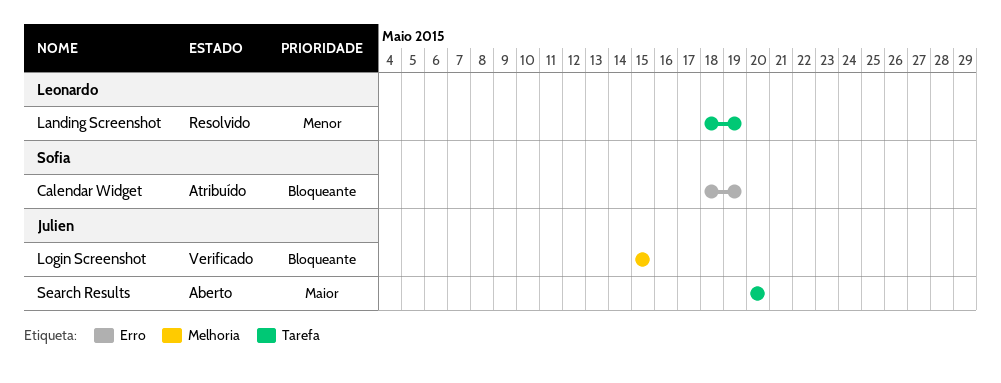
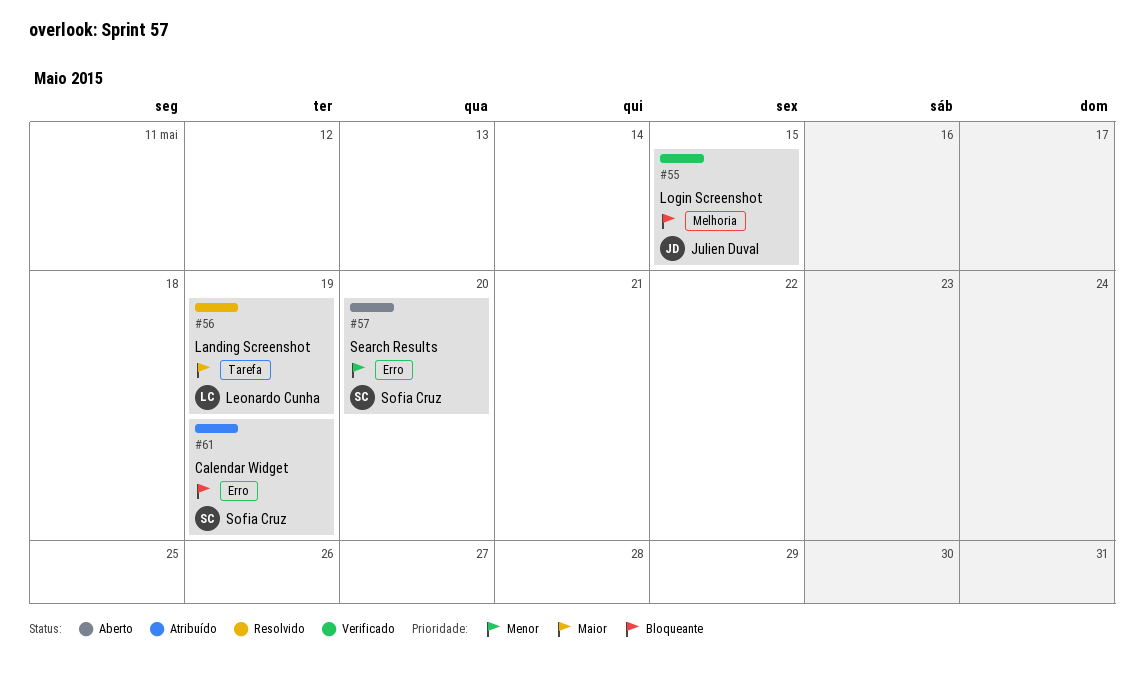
Landing Screenshot, priority: Menor -> Maior
Search Results, owner: Julien Duval -> Sofia Cruz
Search Results, priority: Maior -> Menor
Search Results, label: Tarefa -> Erro

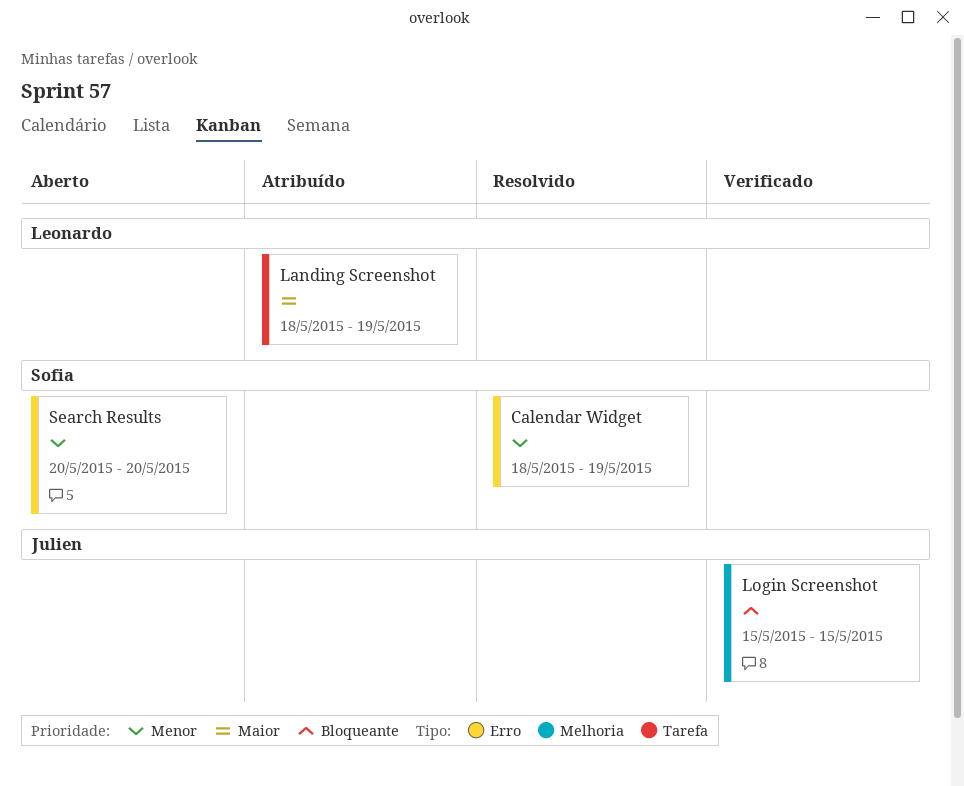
Calendar Widget, status: Atribuído -> Resolvido
Calendar Widget, priority: Bloqueante -> Menor
Landing Screenshot, status: Resolvido -> Atribuído

